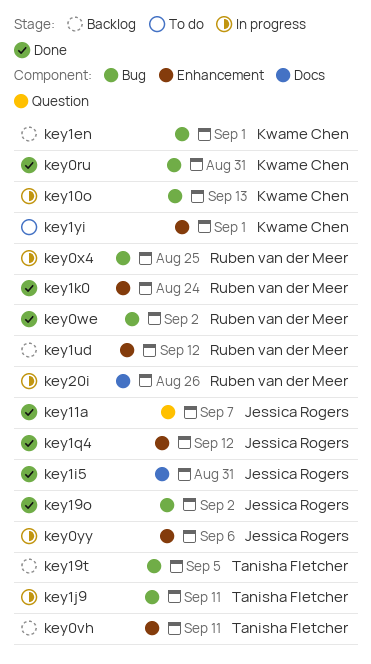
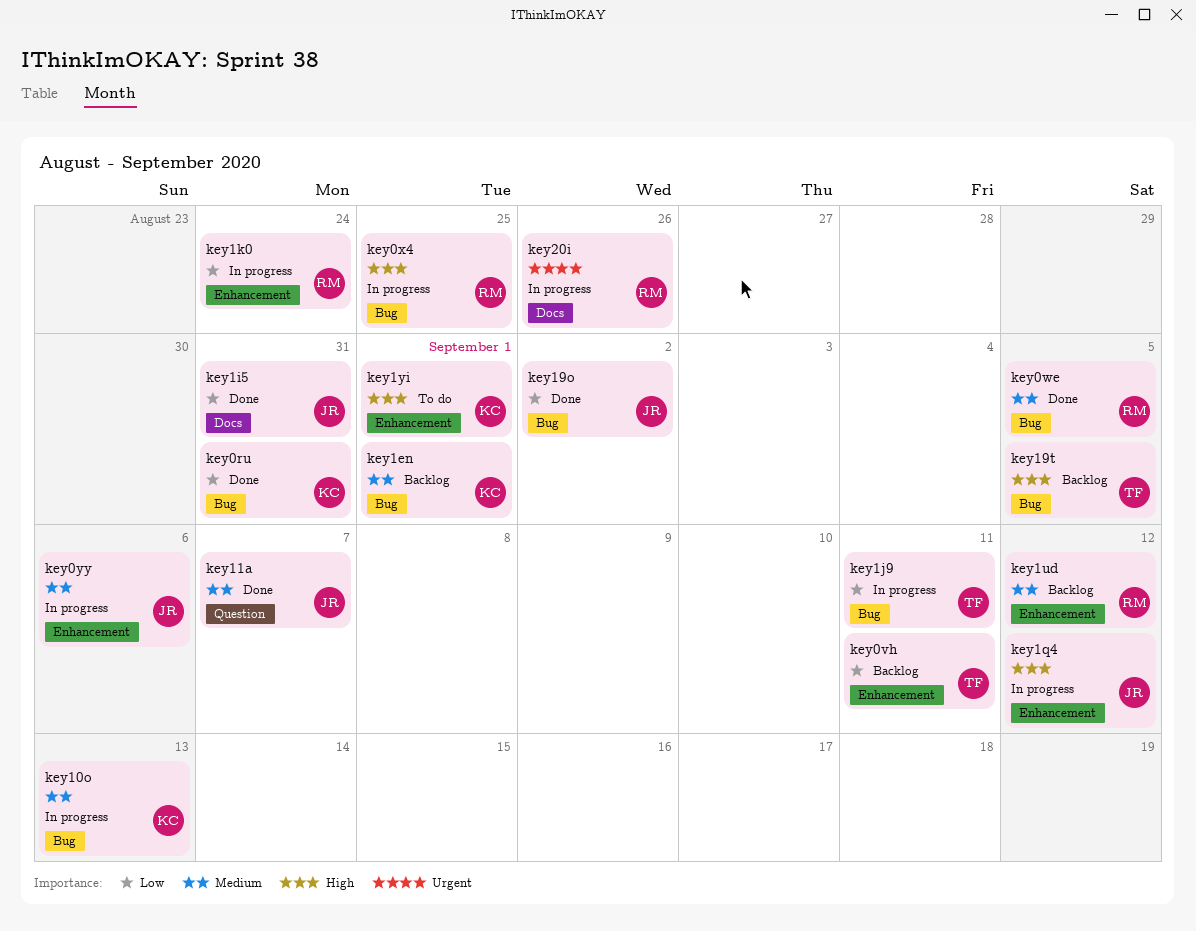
key0we, due: Sep 2 -> Sep 5
key1k0, status: Done -> In progress
key1q4, status: Done -> In progress

